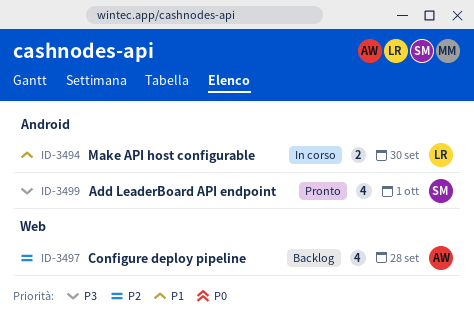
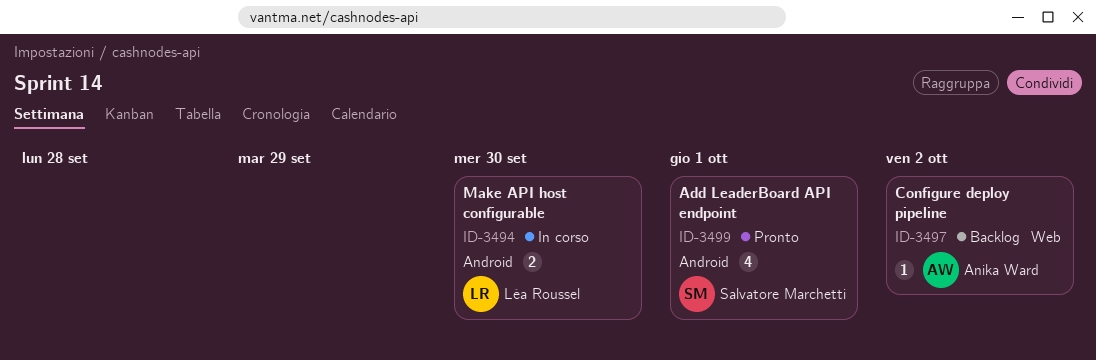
ID-3497, estimate: 4 -> 1
ID-3497, due: Sep 28 -> Oct 2

